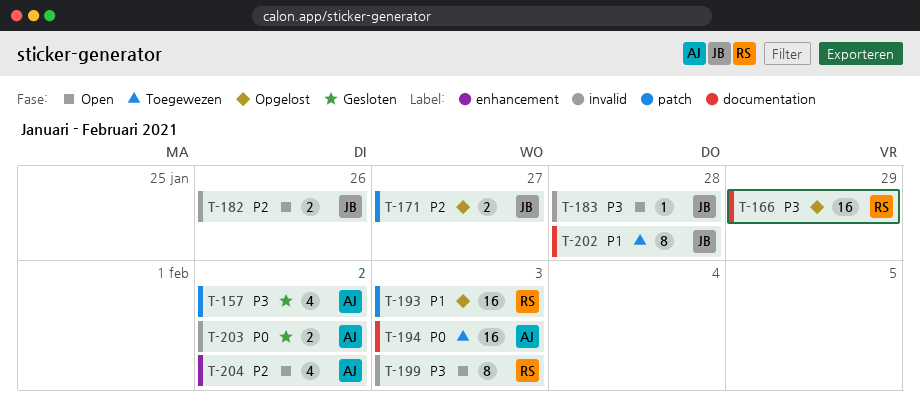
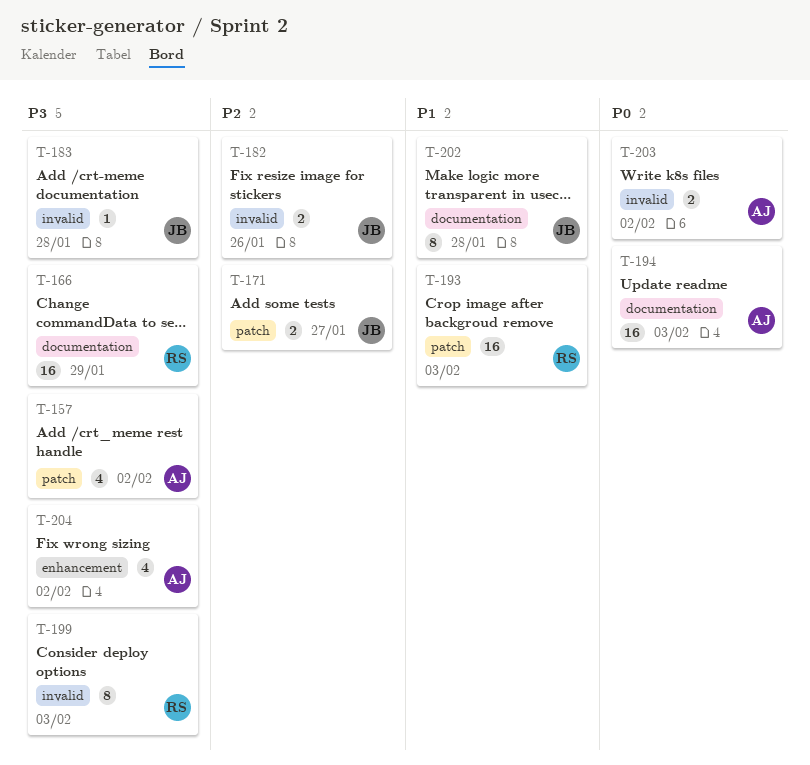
T-204, priority: P2 -> P3

